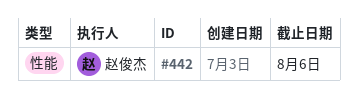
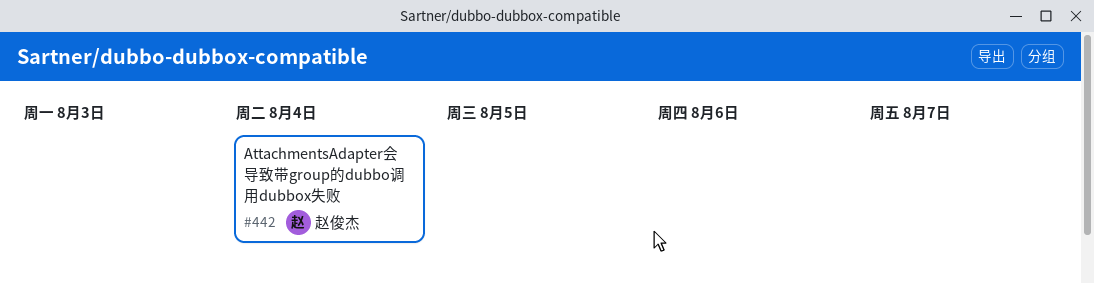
#442, due: Aug 6 -> Aug 4

